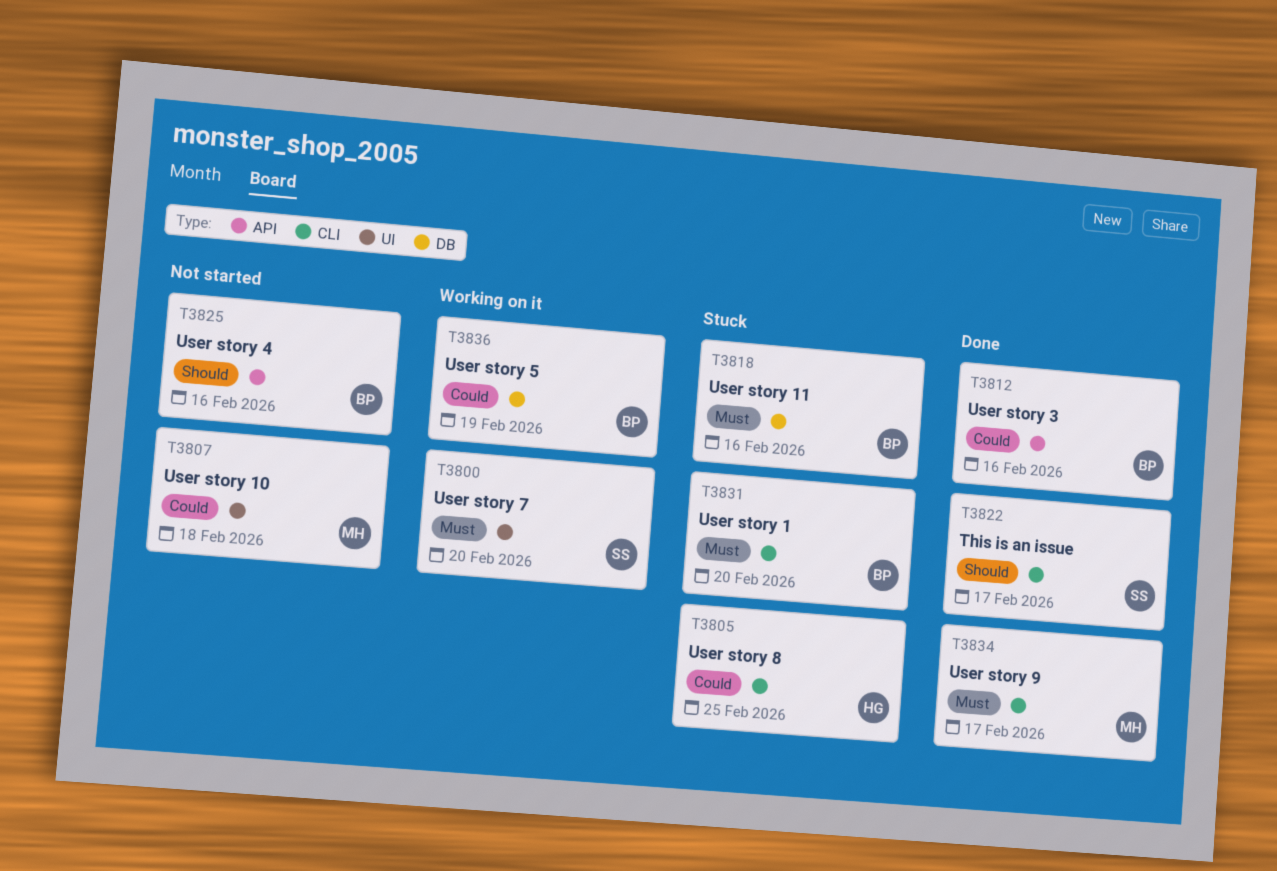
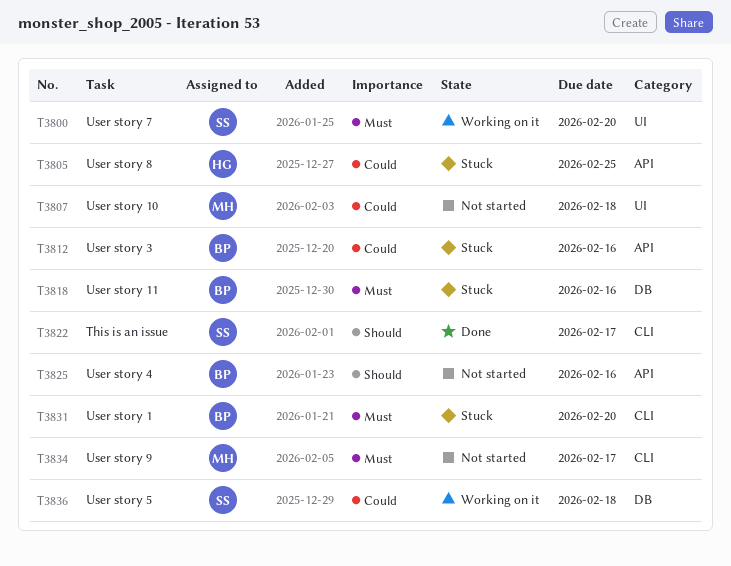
T3805, label: CLI -> API
T3812, status: Done -> Stuck
T3834, status: Done -> Not started
T3836, owner: BP -> SS
T3836, due: Feb 19 -> Feb 18

